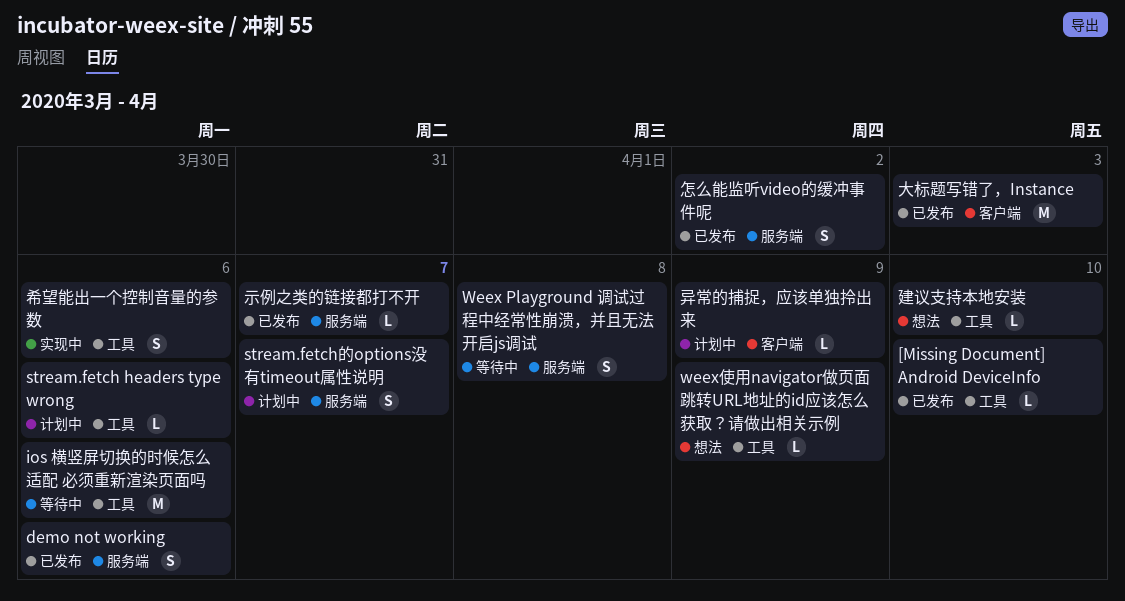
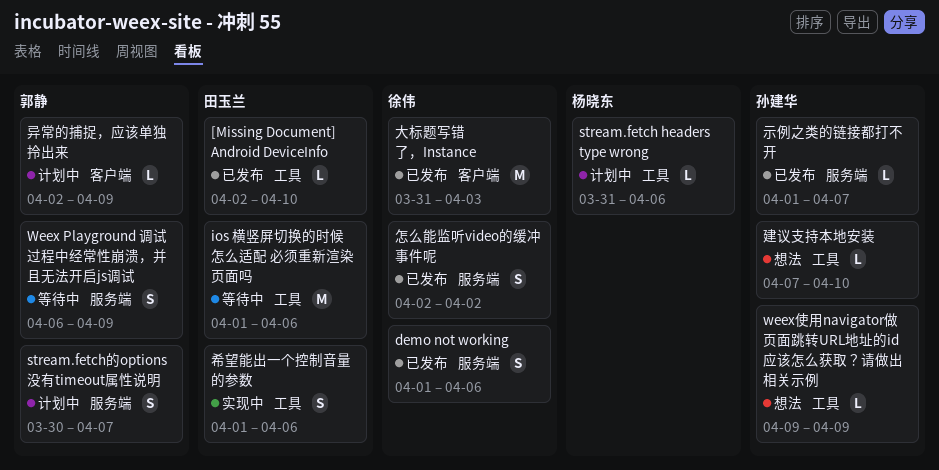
Weex Playground 调试过程中经常性崩溃，并且无法开启js调试, due: Apr 8 -> Apr 9

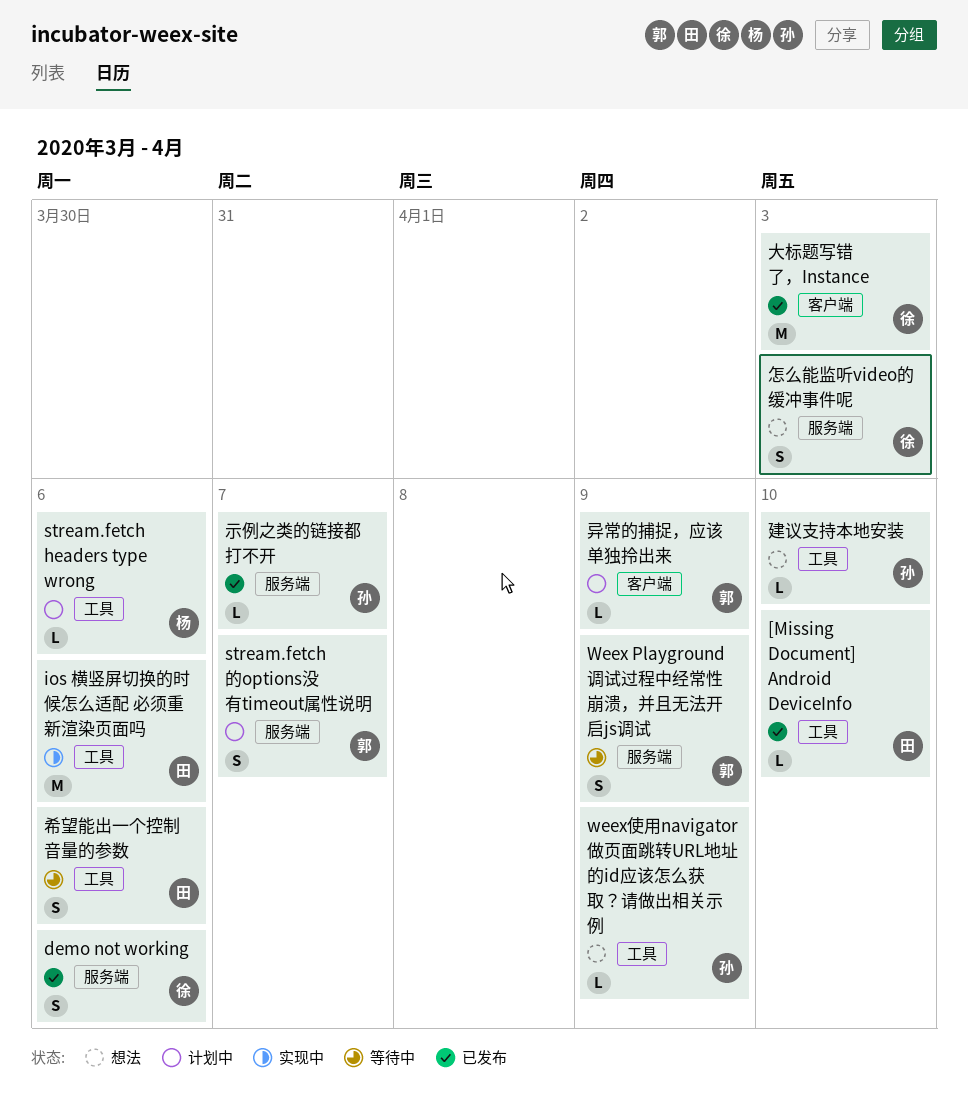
ios 横竖屏切换的时候怎么适配 必须重新渲染页面吗, status: 等待中 -> 实现中
希望能出一个控制音量的参数, status: 实现中 -> 等待中
怎么能监听video的缓冲事件呢, status: 已发布 -> 想法
怎么能监听video的缓冲事件呢, due: Apr 2 -> Apr 3

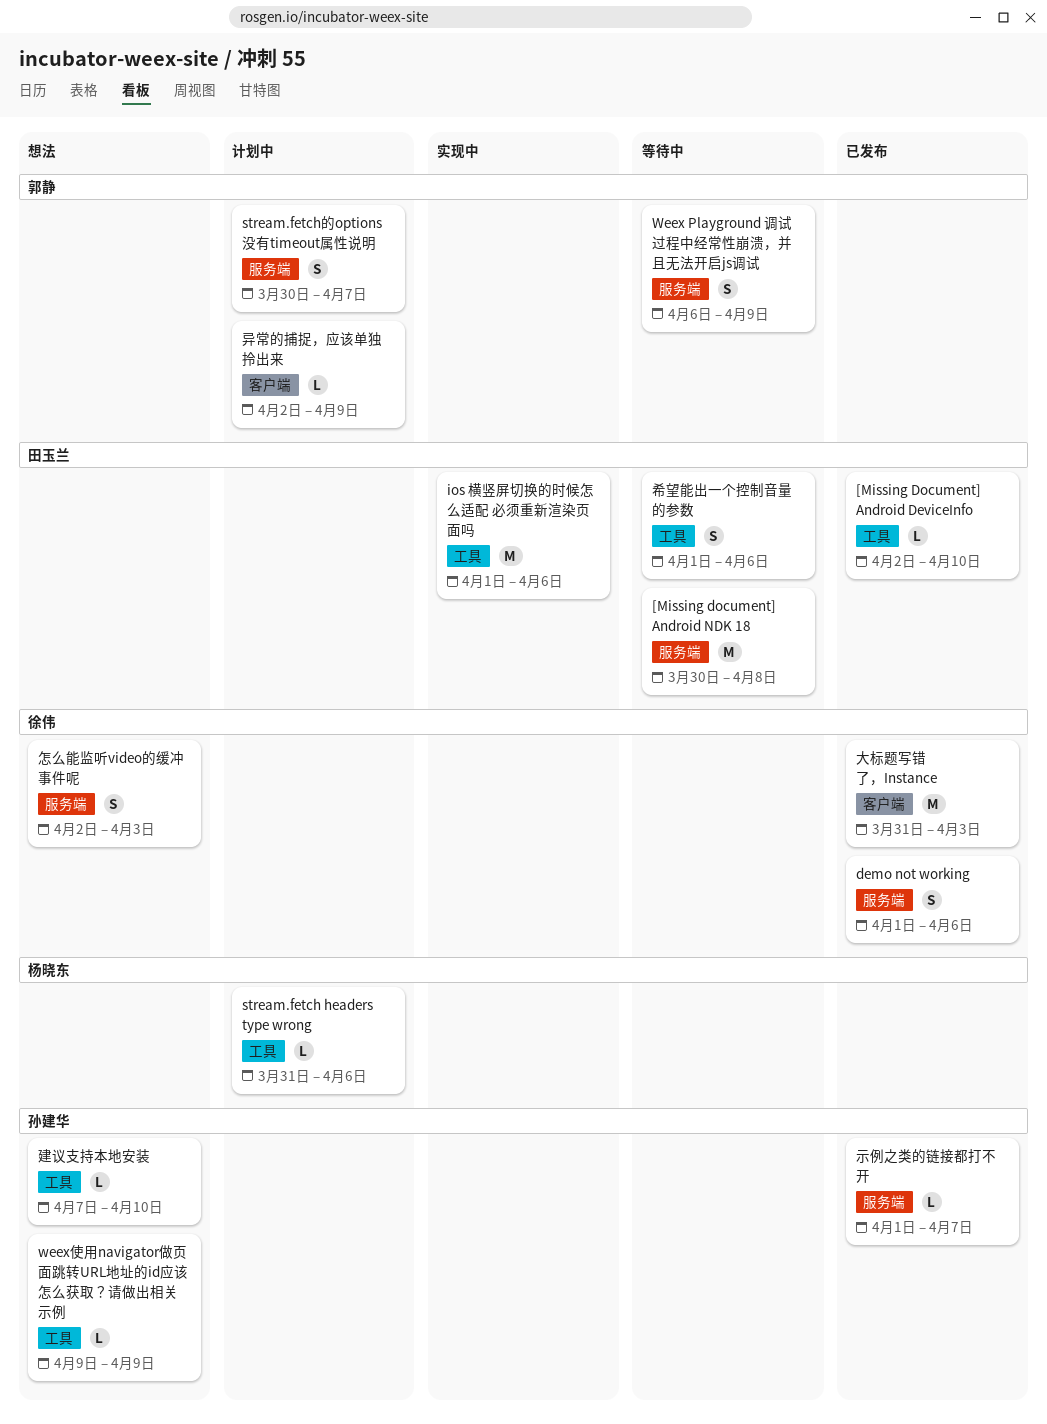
[Missing document] Android NDK 18: none -> present

